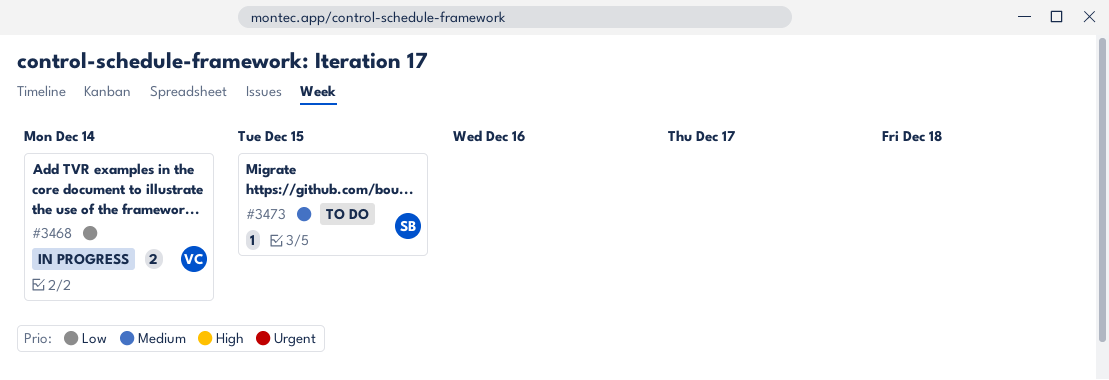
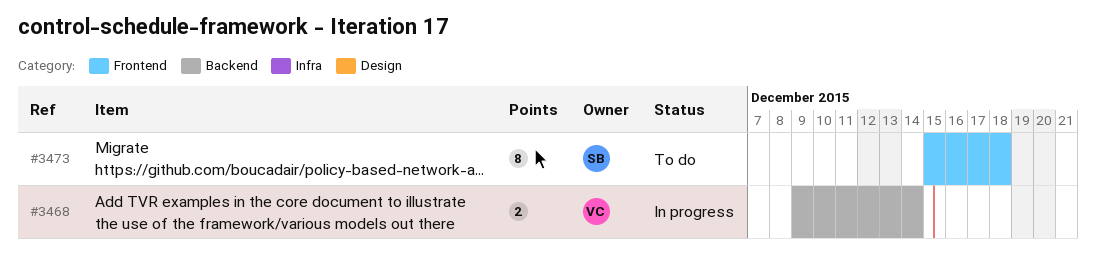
#3473, estimate: 1 -> 8
#3473, due: Dec 15 -> Dec 18

